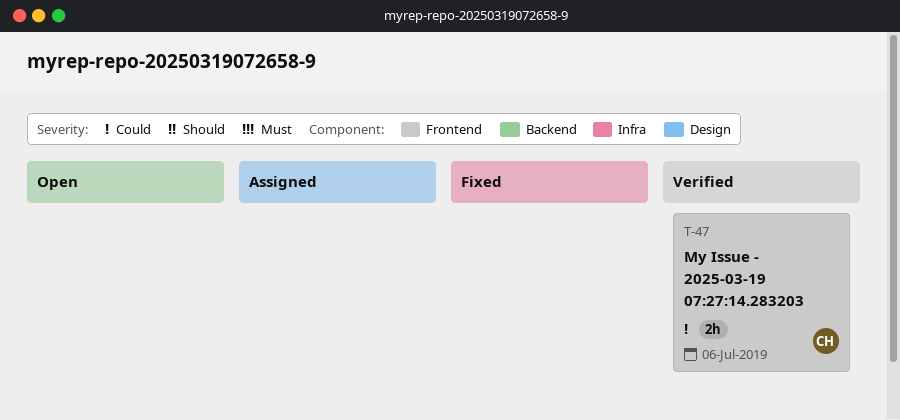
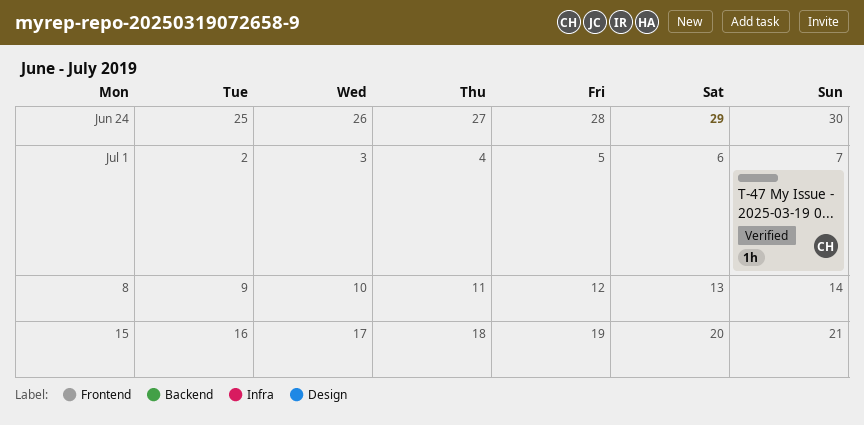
T-47, estimate: 2h -> 1h
T-47, due: Jul 6 -> Jul 7

